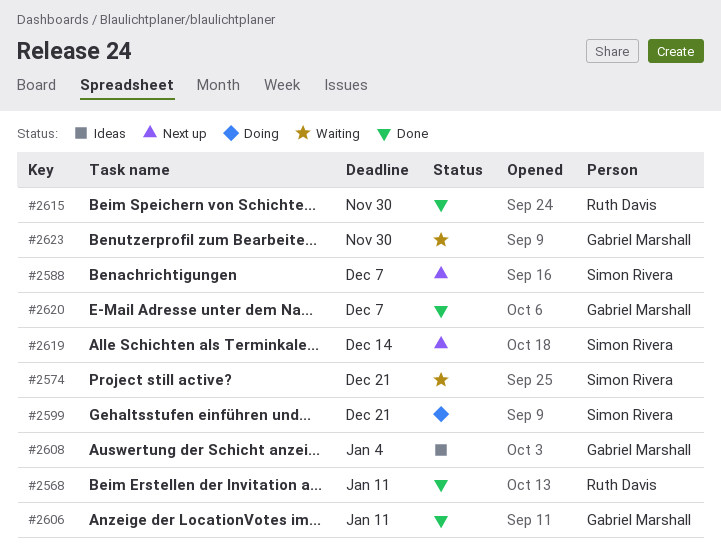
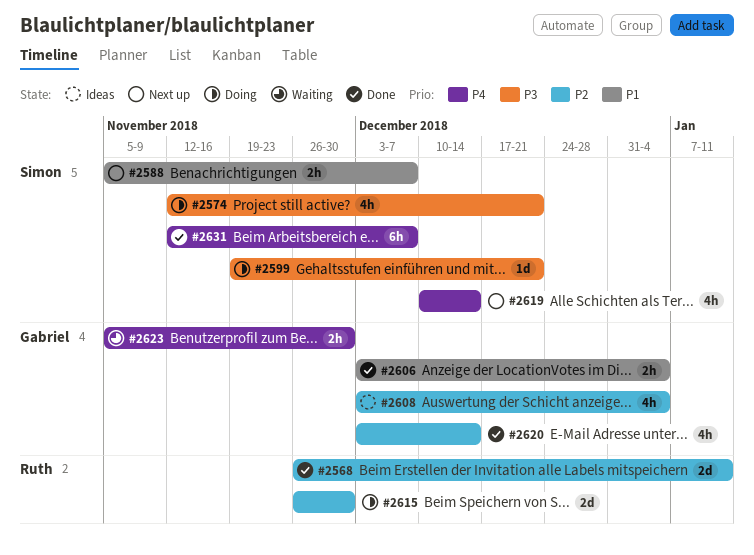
#2574, status: Waiting -> Doing
#2606, due: Jan 11 -> Jan 4
#2615, status: Done -> Doing
#2620, due: Dec 7 -> Dec 14
#2631: none -> present

